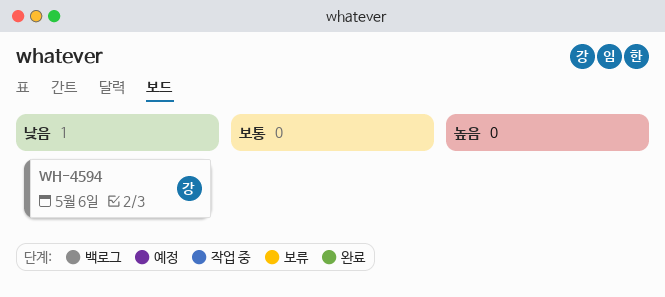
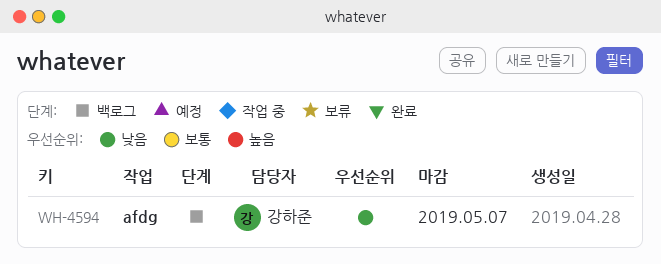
WH-4594, due: May 6 -> May 7

